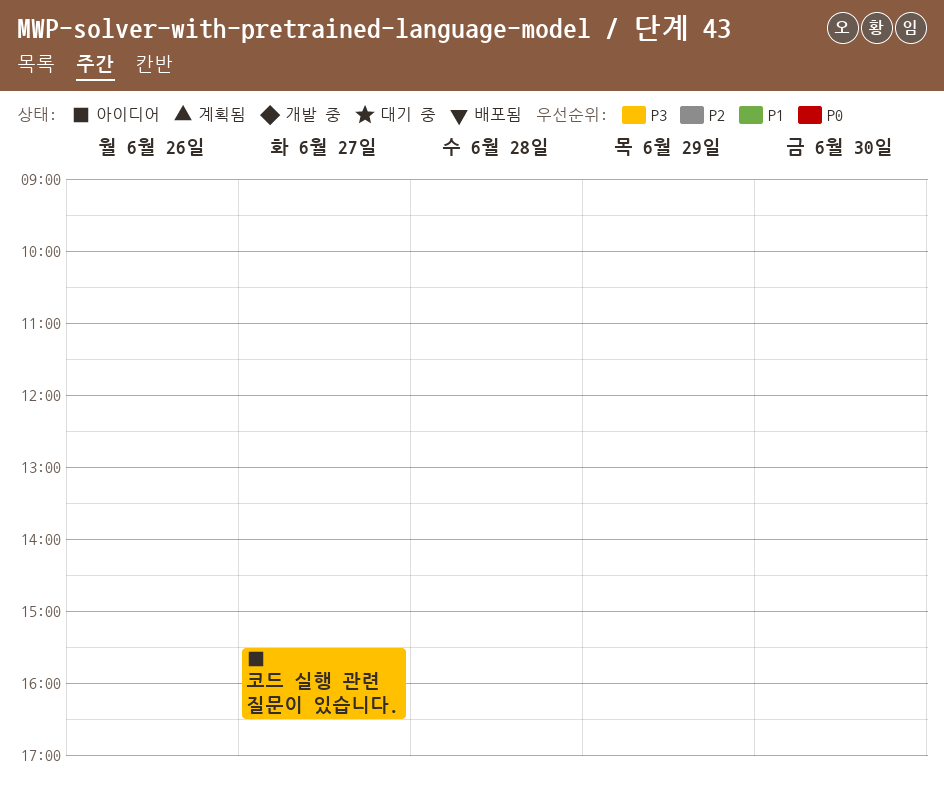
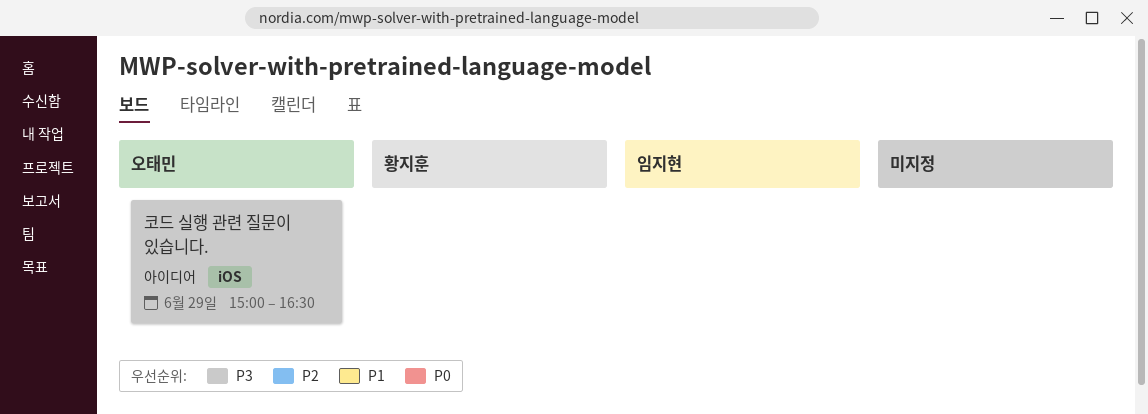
코드 실행 관련 질문이 있습니다., day: Jun 27 -> Jun 29
코드 실행 관련 질문이 있습니다., begins: 15:30 -> 15:00

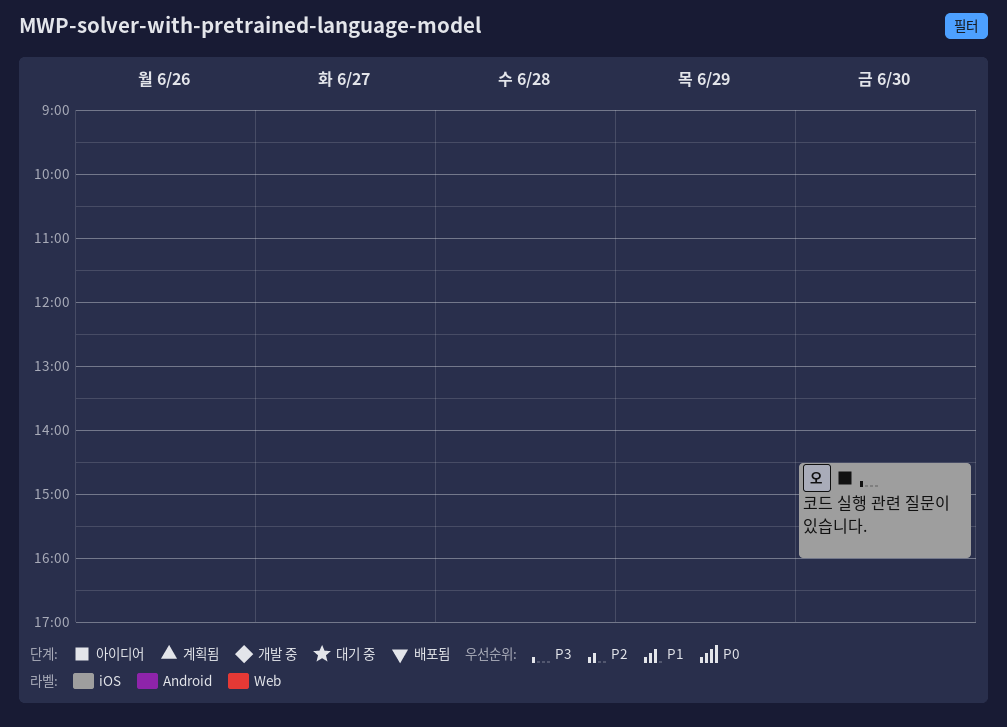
코드 실행 관련 질문이 있습니다., day: Jun 29 -> Jun 30
코드 실행 관련 질문이 있습니다., begins: 15:00 -> 14:30
코드 실행 관련 질문이 있습니다., ends: 16:30 -> 16:00

